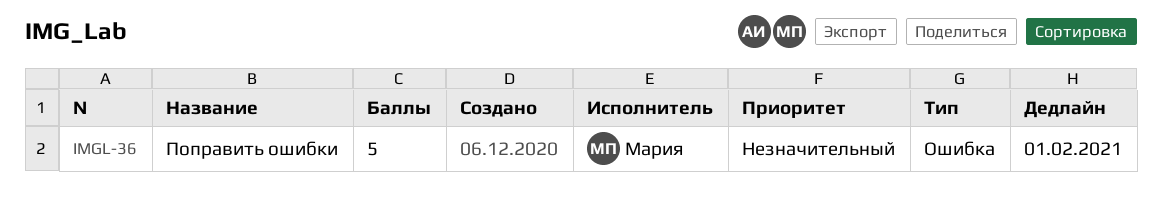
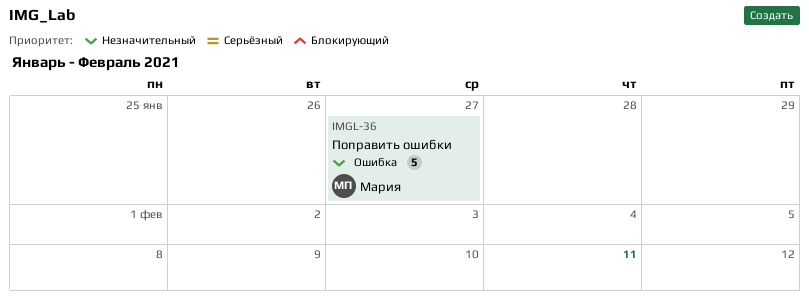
IMGL-36, due: Feb 1 -> Jan 27

